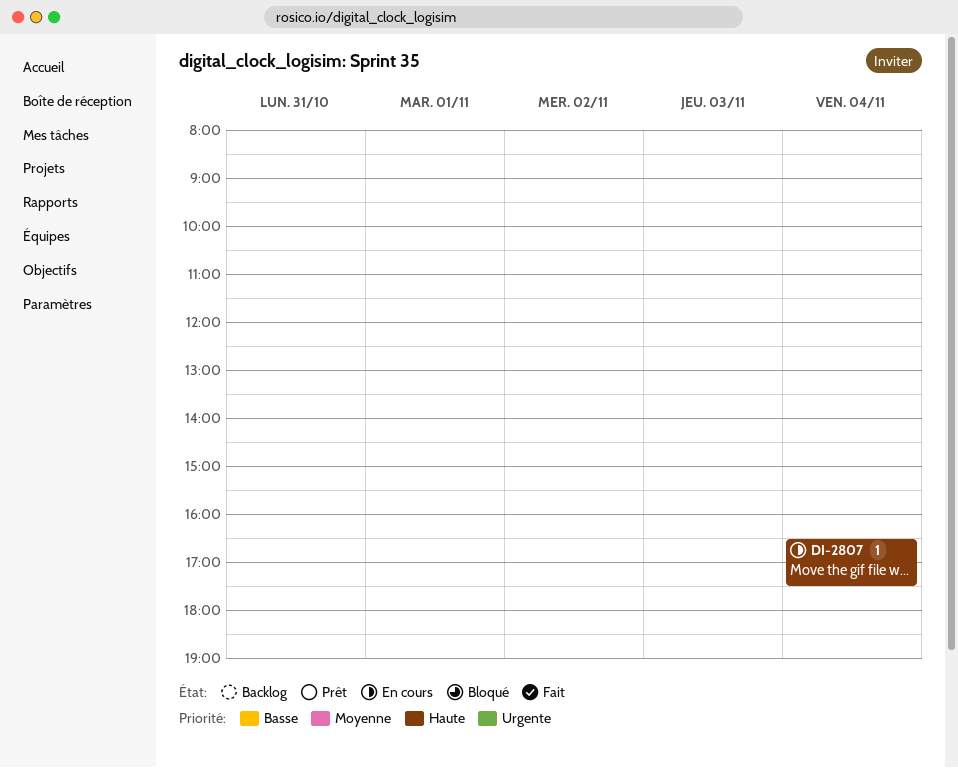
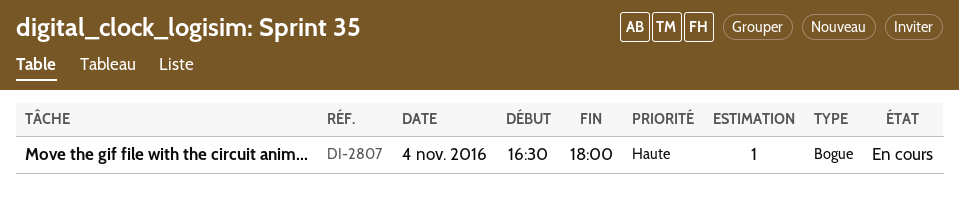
DI-2807, ends: 17:30 -> 18:00

